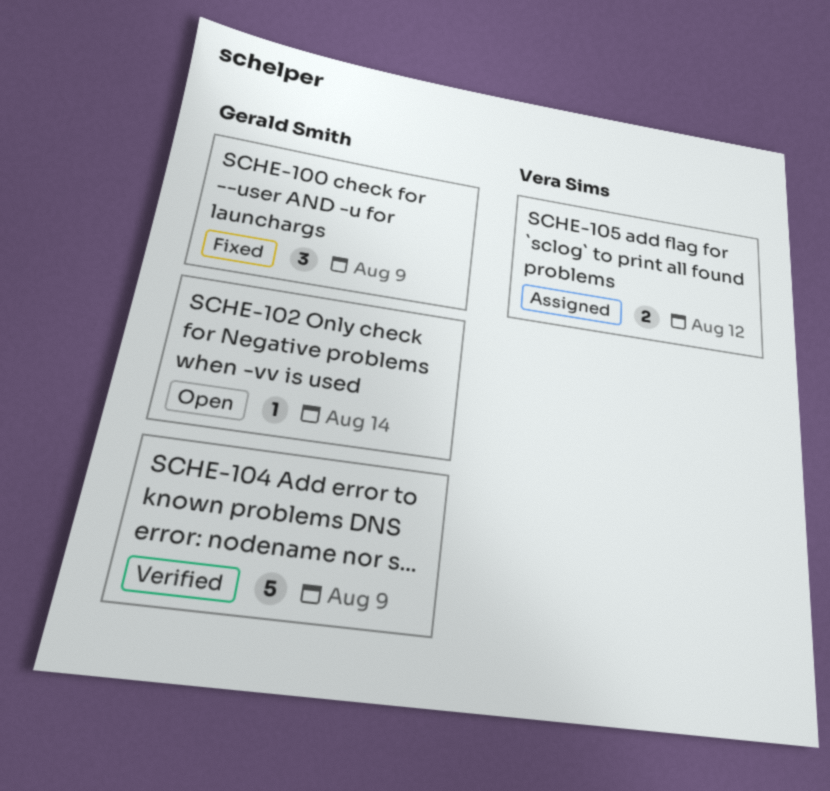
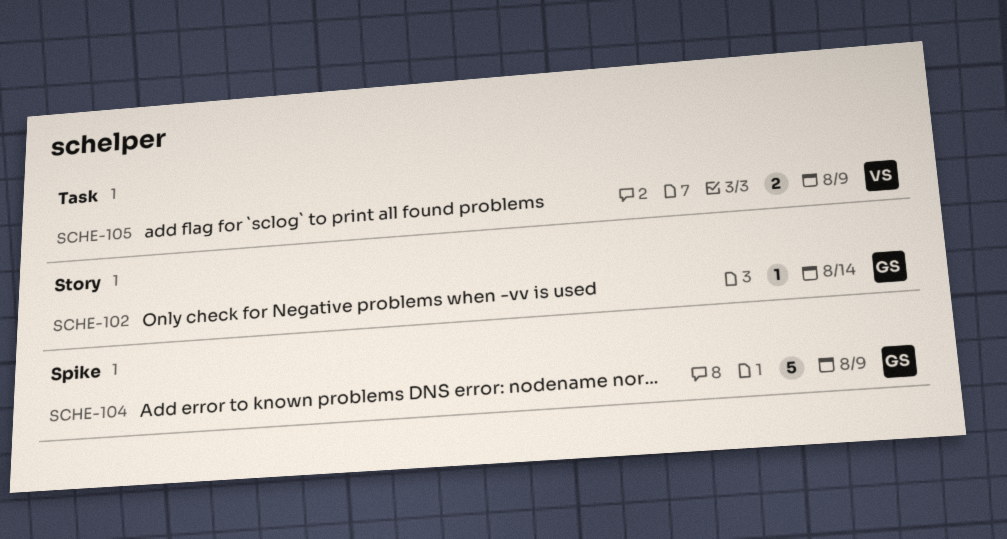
SCHE-100: present -> none
SCHE-105, due: Aug 12 -> Aug 9

